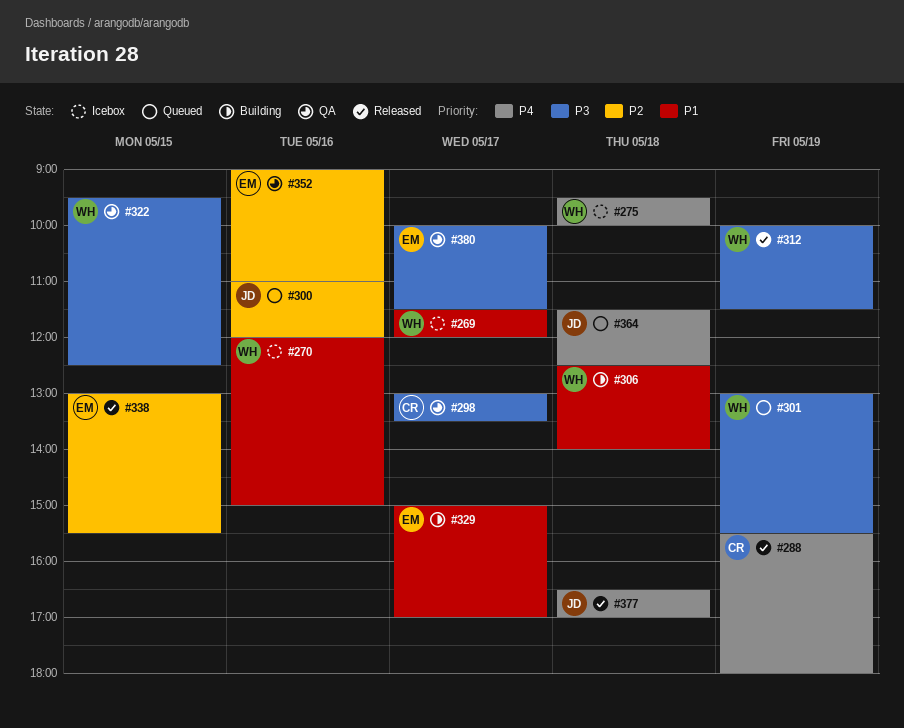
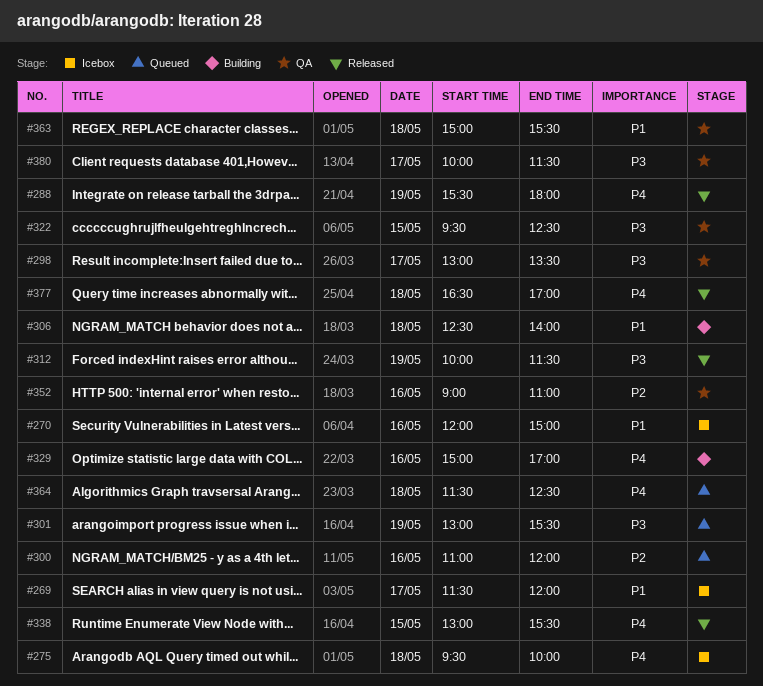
#329, priority: P1 -> P4
#329, day: May 17 -> May 16
#338, priority: P2 -> P4
#363: none -> present

